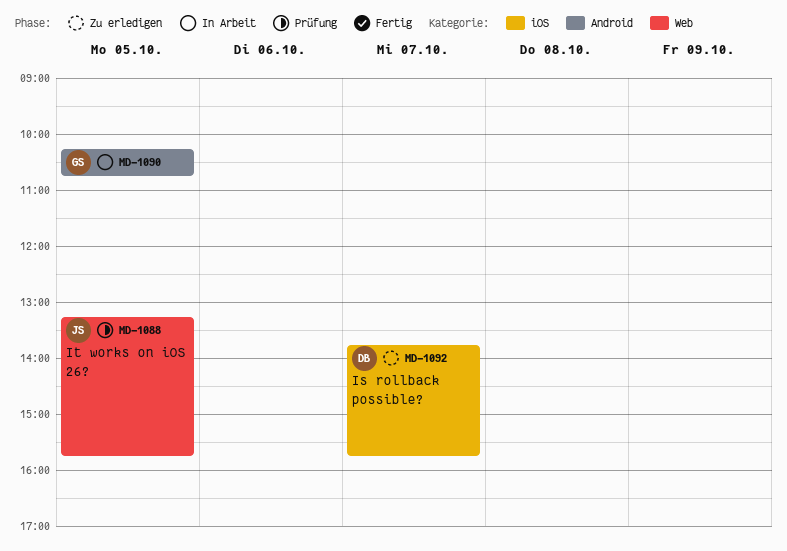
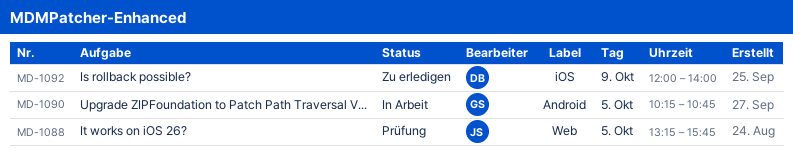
MD-1092, day: Oct 7 -> Oct 9
MD-1092, begins: 13:45 -> 12:00
MD-1092, ends: 15:45 -> 14:00

